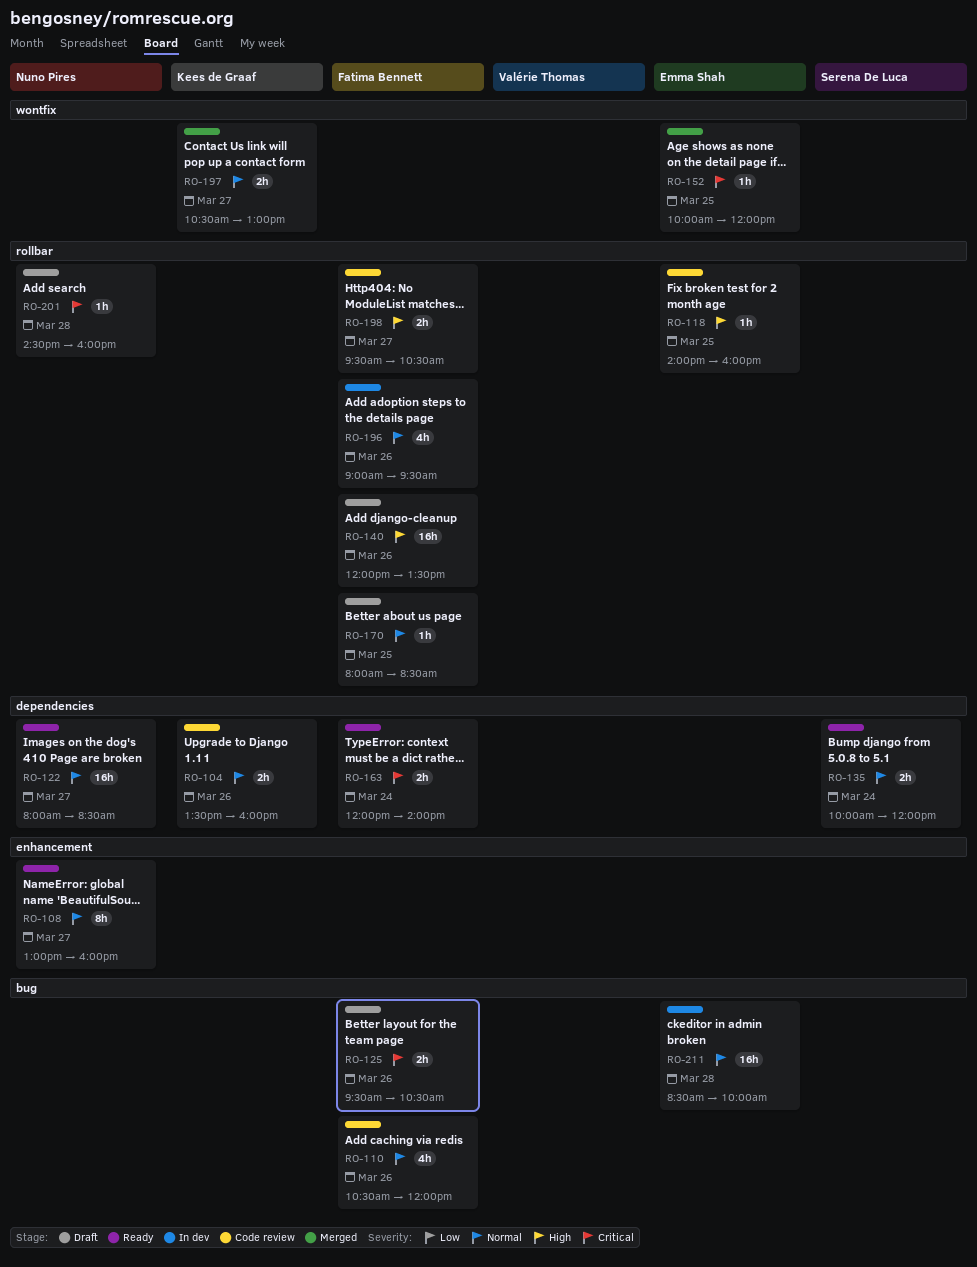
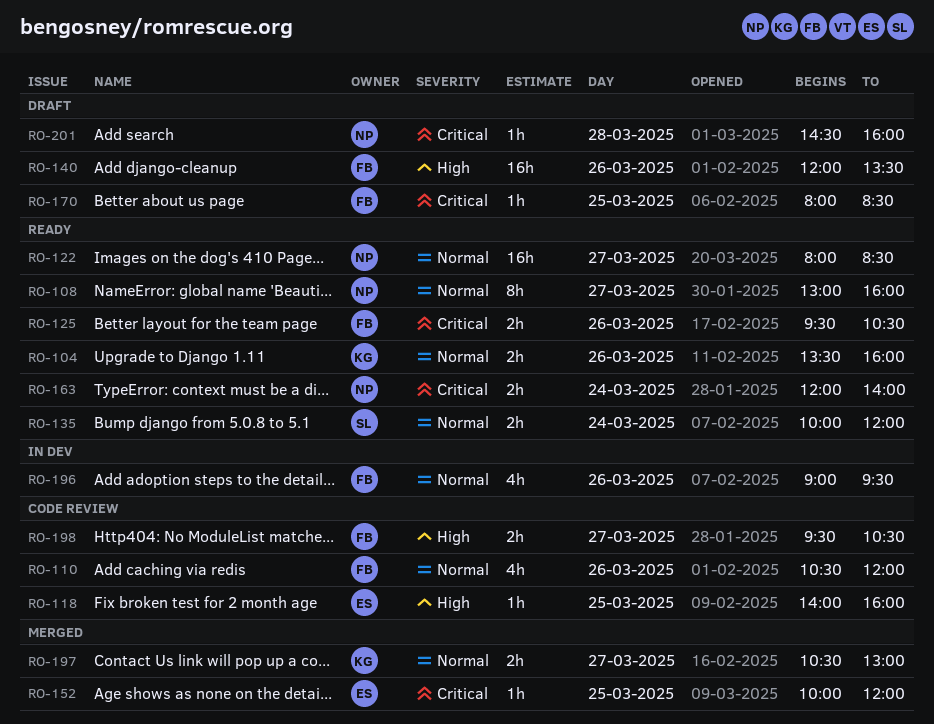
RO-104, status: Code review -> Ready
RO-125, status: Draft -> Ready
RO-163, owner: Fatima Bennett -> Nuno Pires
RO-170, priority: Normal -> Critical
RO-211: present -> none

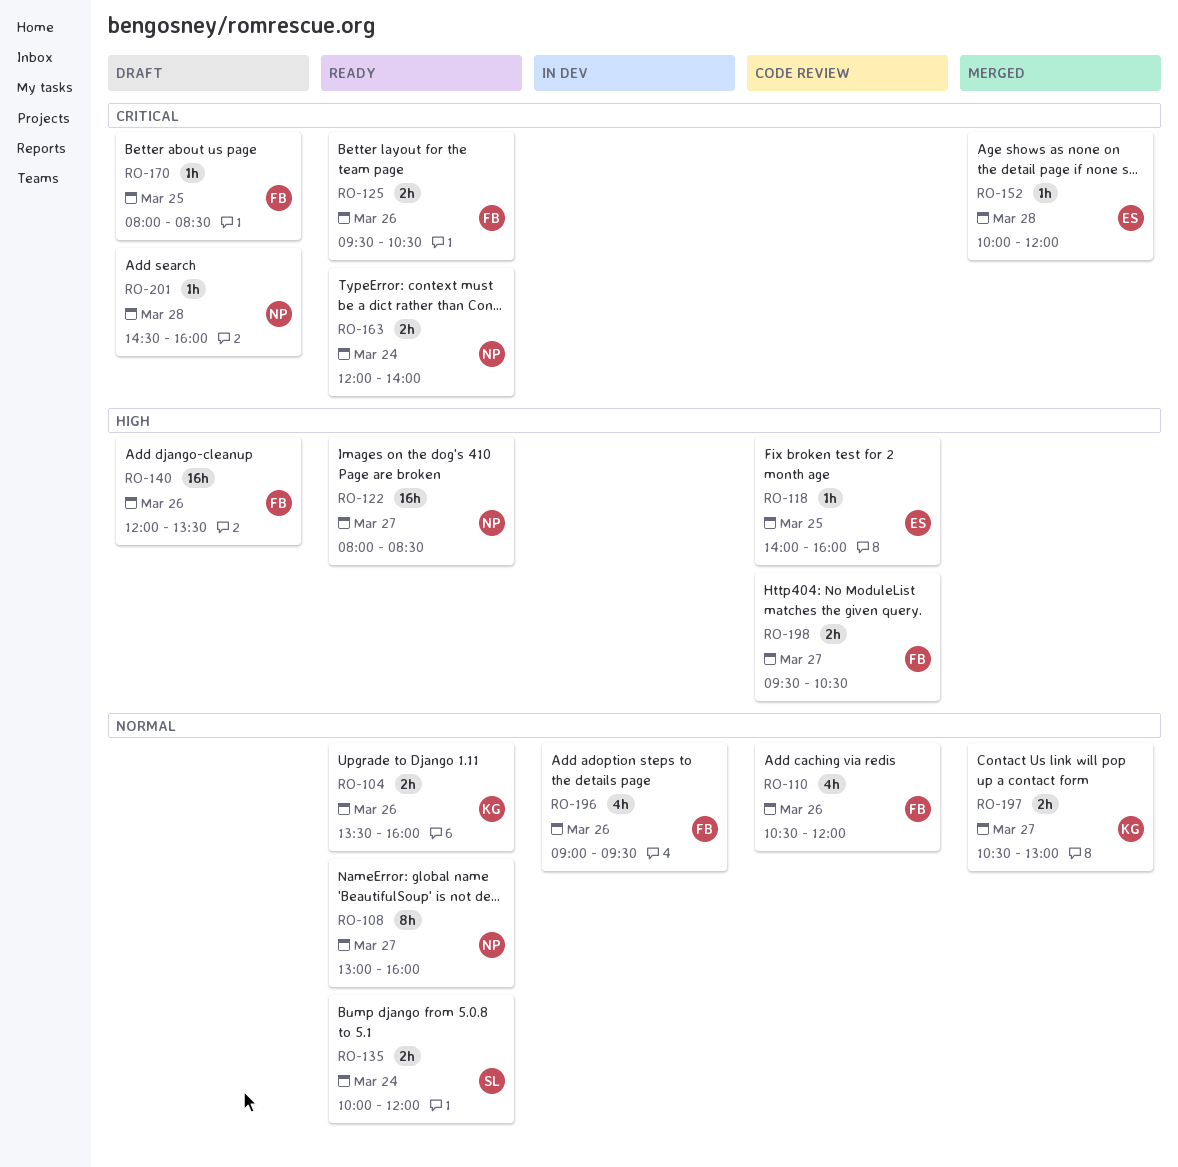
RO-122, priority: Normal -> High
RO-152, day: Mar 25 -> Mar 28

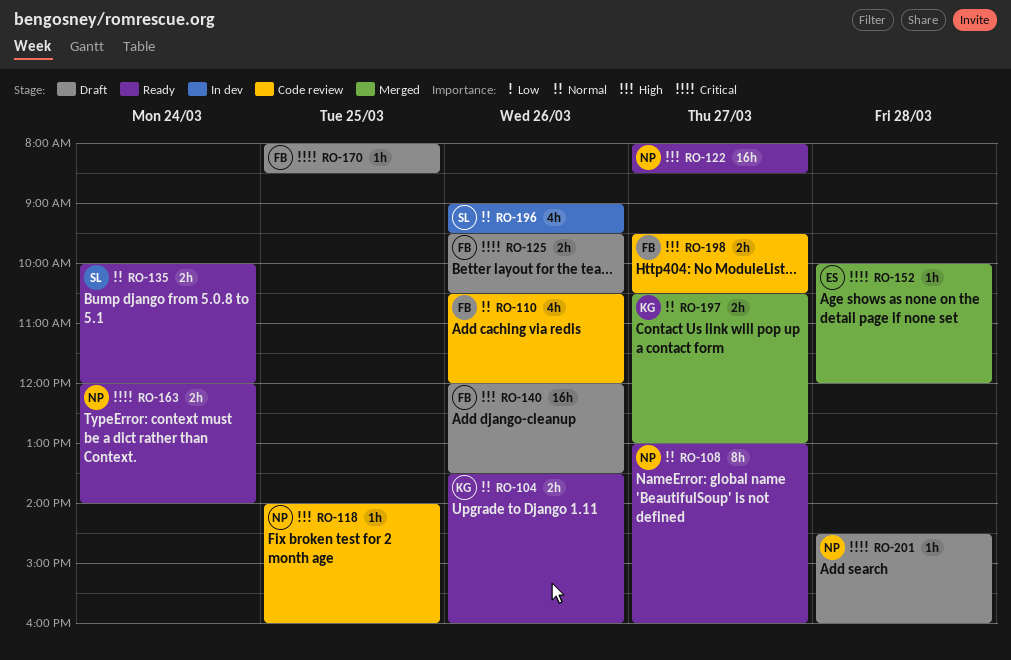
RO-118, owner: ES -> NP
RO-125, status: Ready -> Draft
RO-196, owner: FB -> SL

